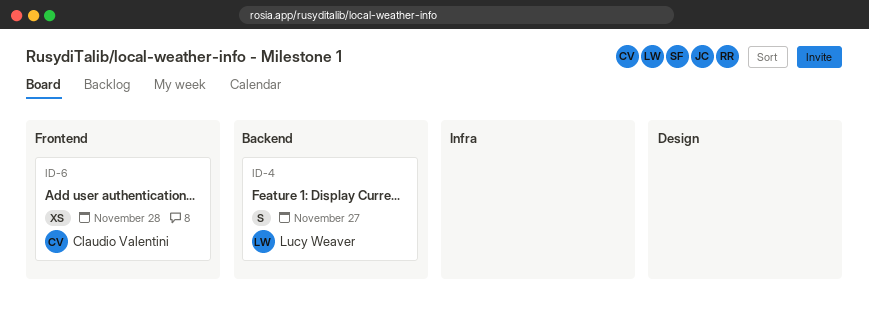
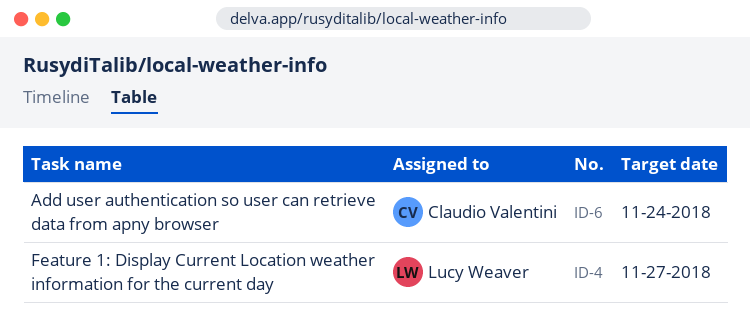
ID-6, due: Nov 28 -> Nov 24

